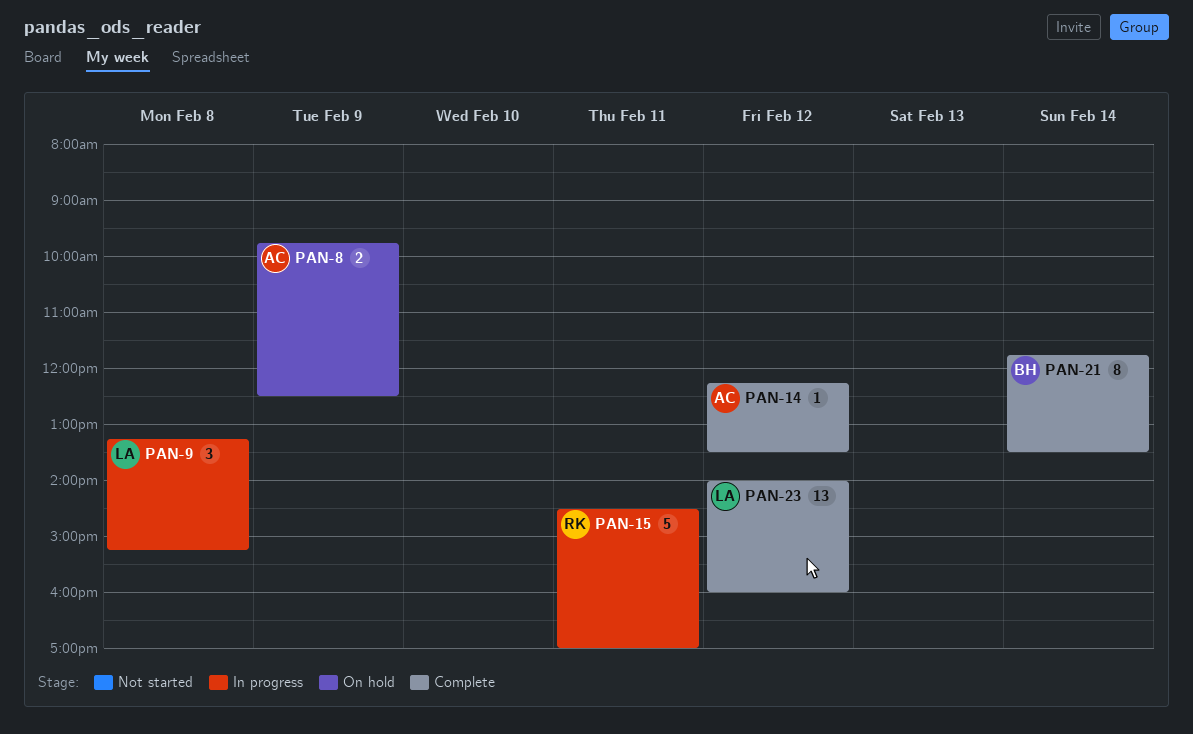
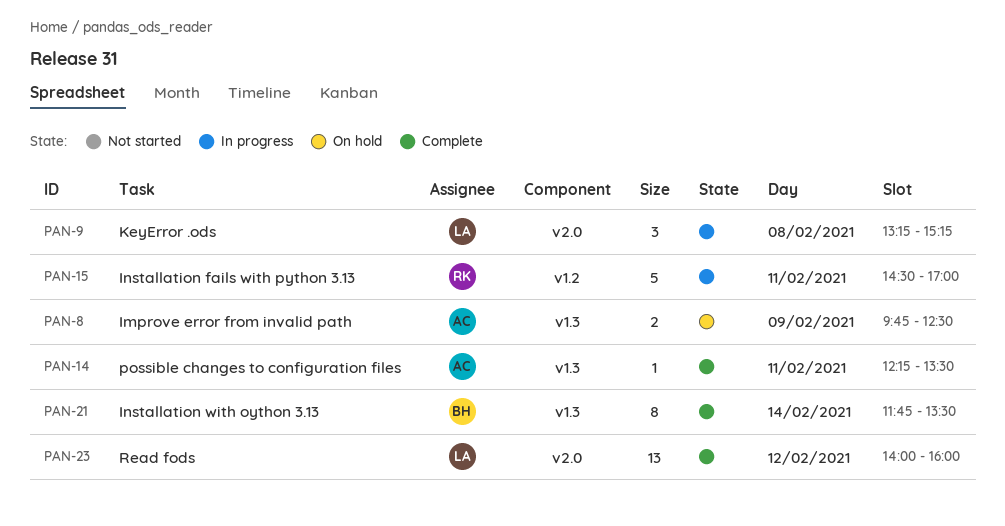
PAN-14, day: Feb 12 -> Feb 11

